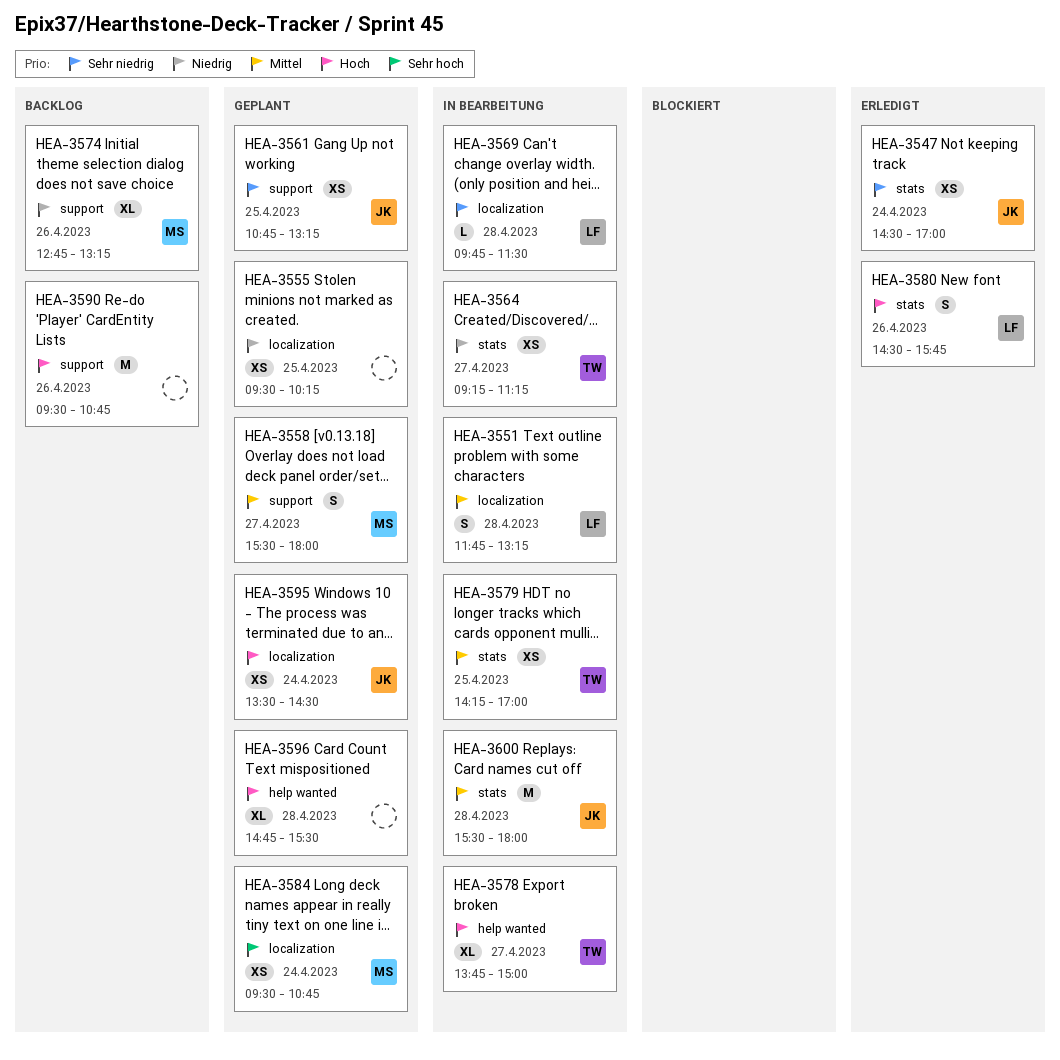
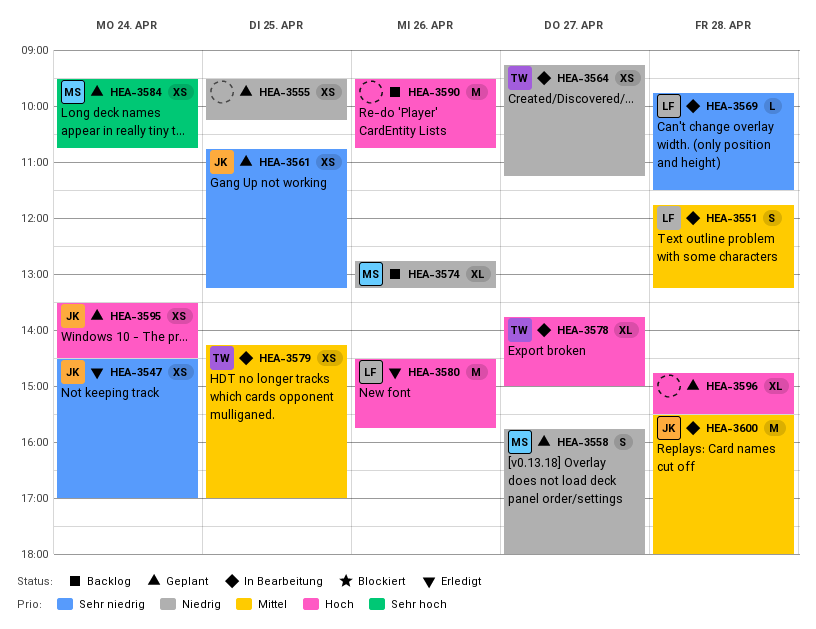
HEA-3558, priority: Mittel -> Niedrig
HEA-3558, begins: 15:30 -> 15:45
HEA-3580, estimate: S -> M

